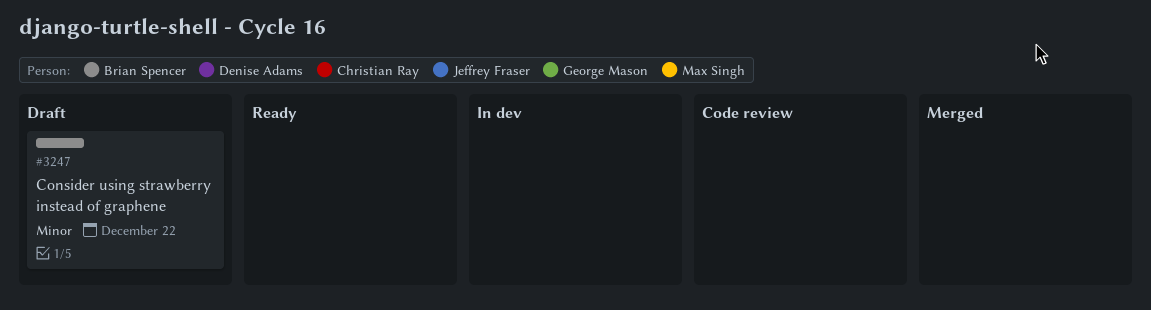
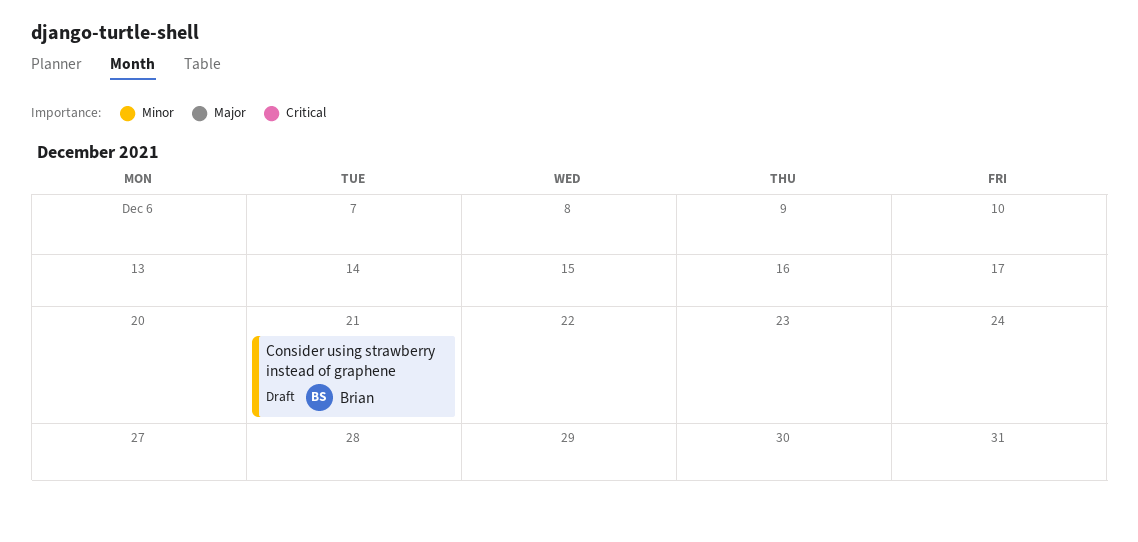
Consider using strawberry instead of graphene, due: Dec 22 -> Dec 21

